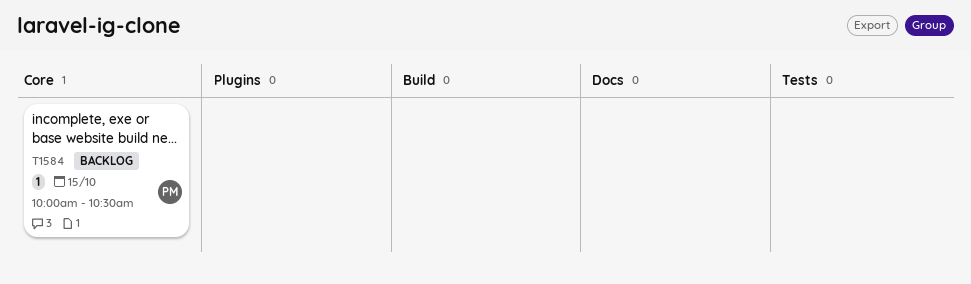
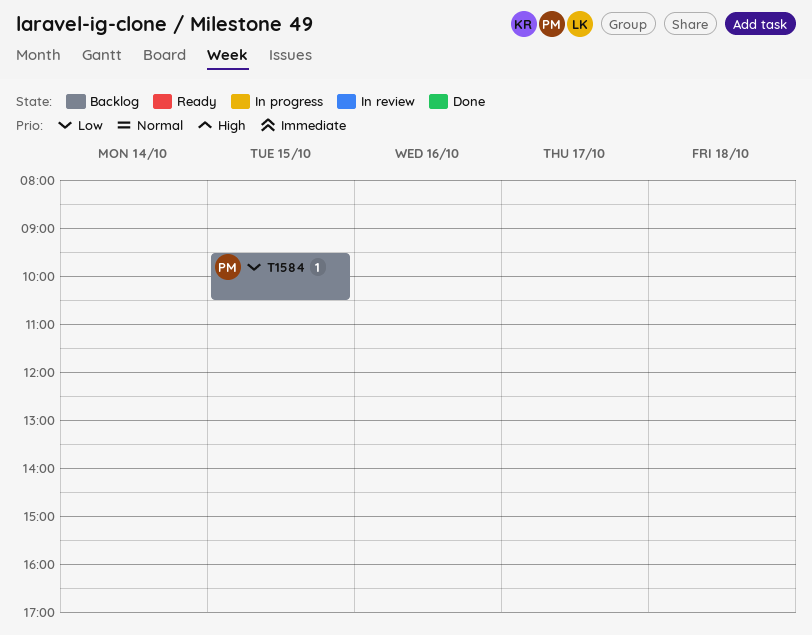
T1584, begins: 10:00 -> 09:30

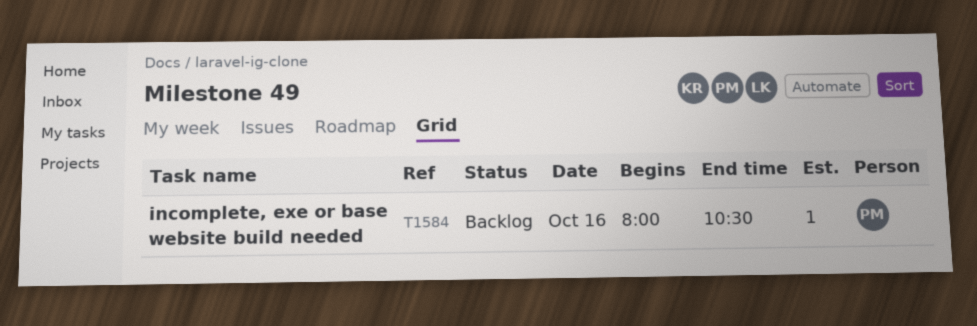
T1584, day: Oct 15 -> Oct 16
T1584, begins: 09:30 -> 08:00

